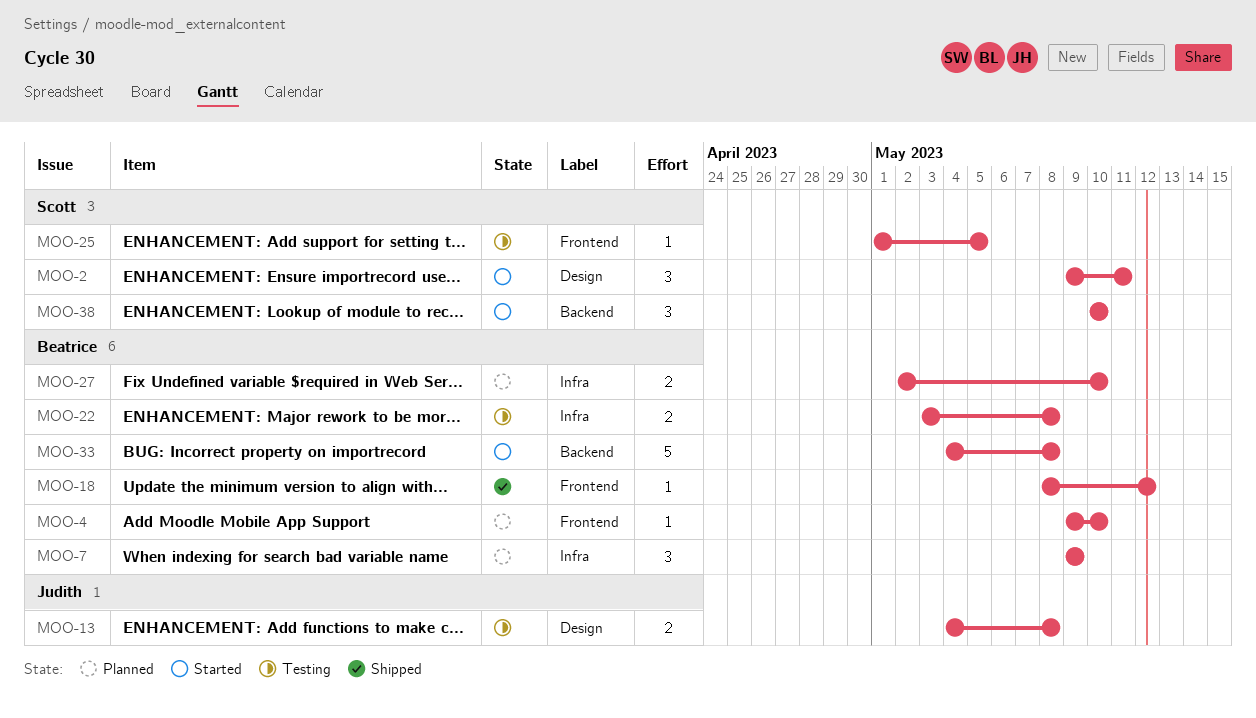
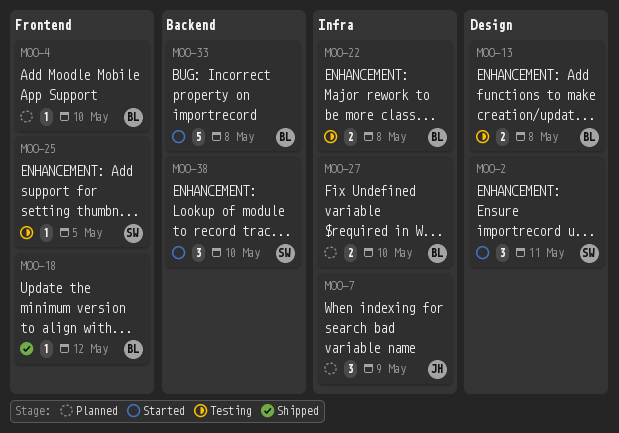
MOO-7, owner: Beatrice -> Judith
MOO-13, owner: Judith -> Beatrice

